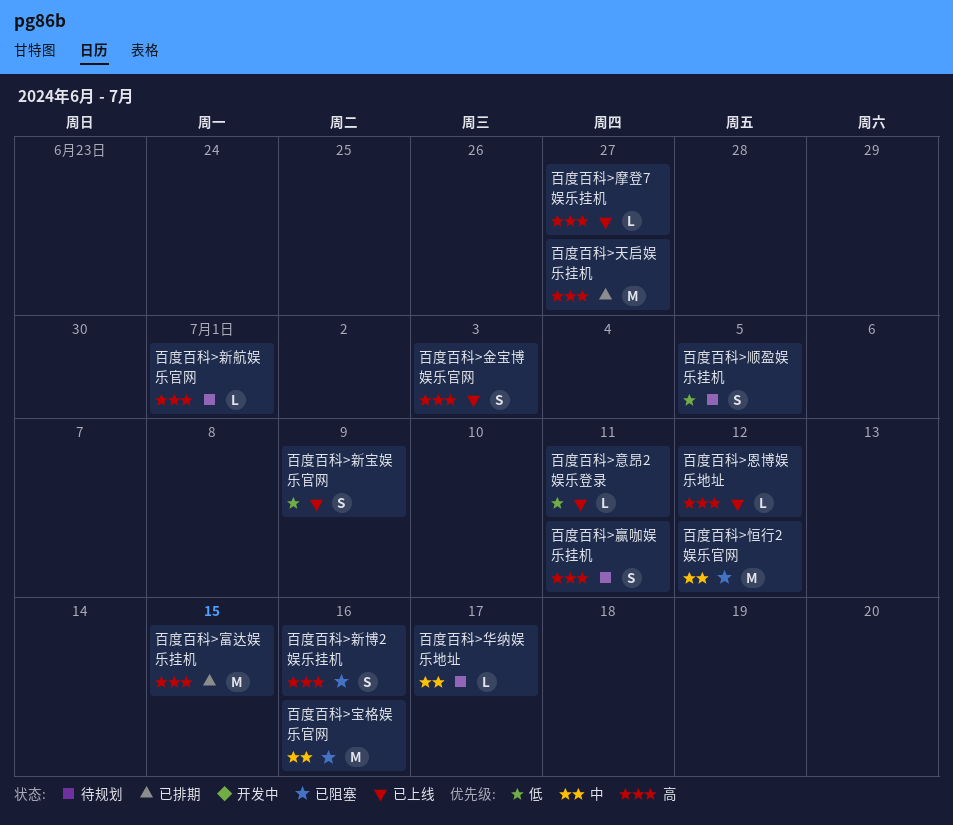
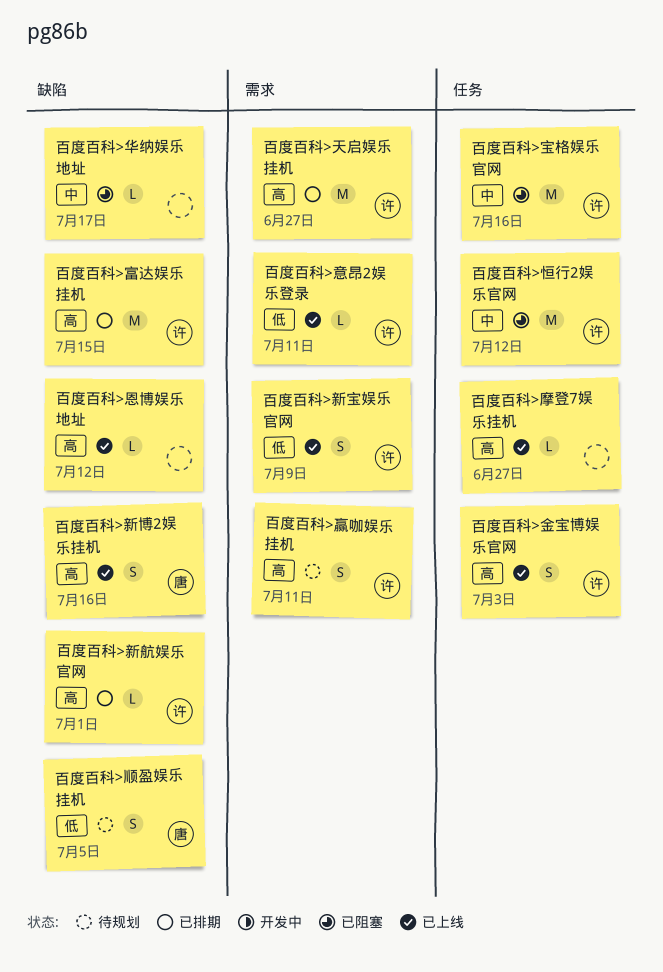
百度百科>华纳娱乐地址, status: 待规划 -> 已阻塞
百度百科>新博2娱乐挂机, status: 已阻塞 -> 已上线
百度百科>新航娱乐官网, status: 待规划 -> 已排期

